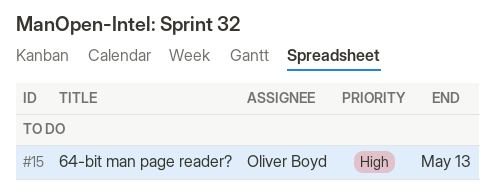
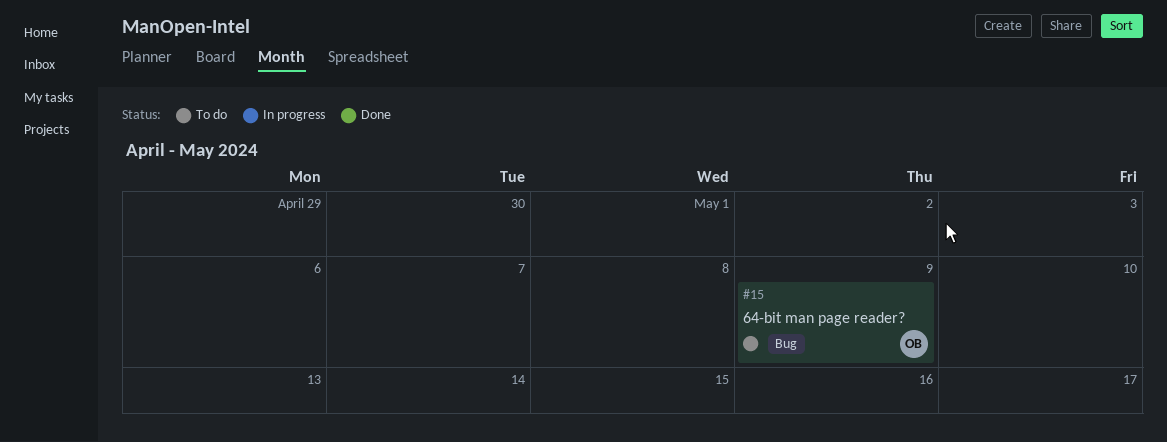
#15, due: May 13 -> May 9

